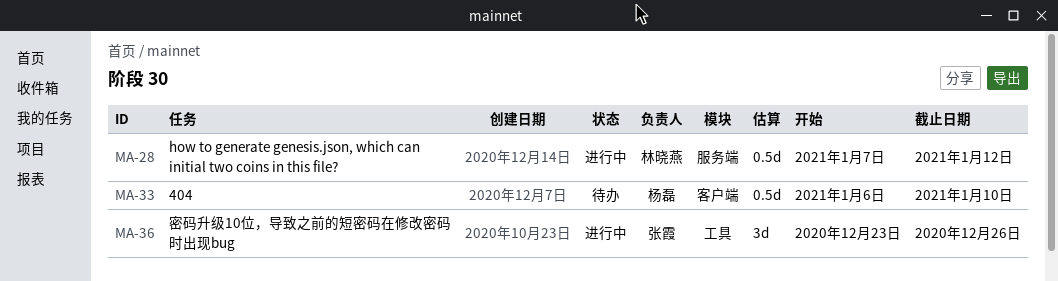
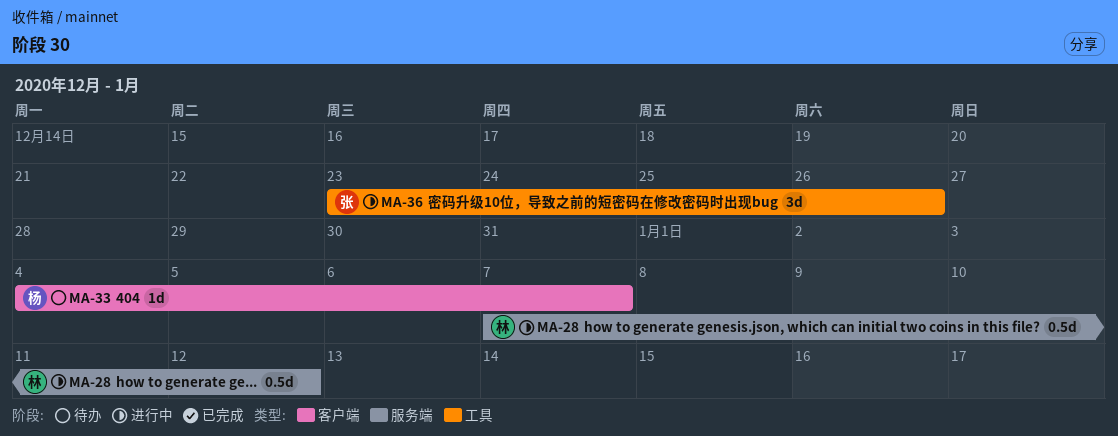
MA-33, estimate: 0.5d -> 1d
MA-33, start: Jan 6 -> Jan 4
MA-33, due: Jan 10 -> Jan 7

